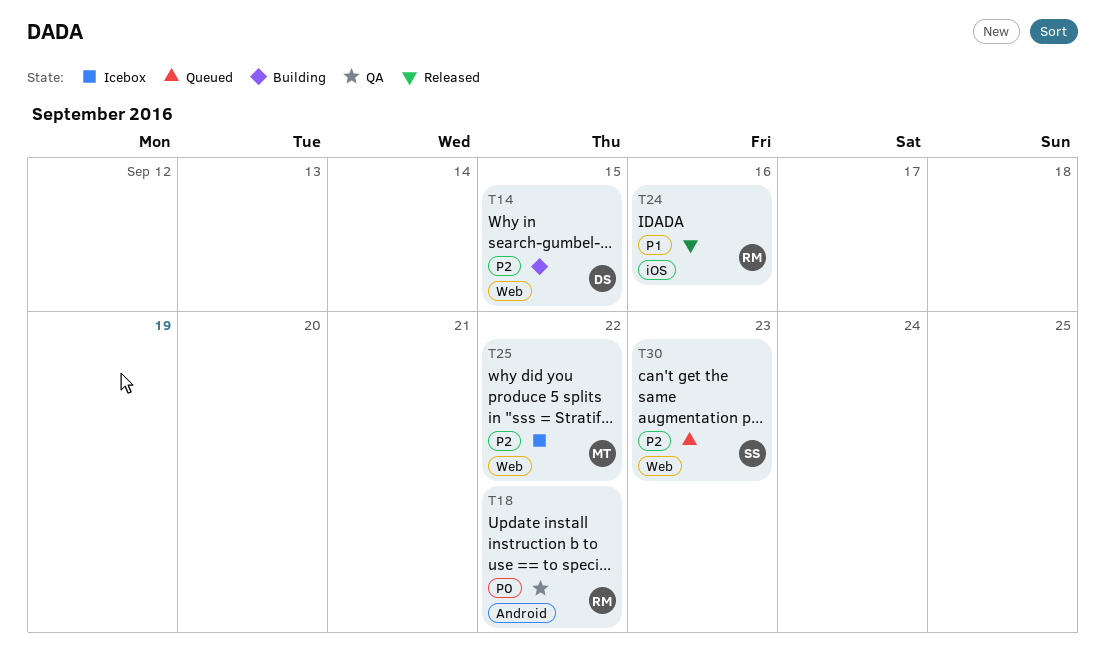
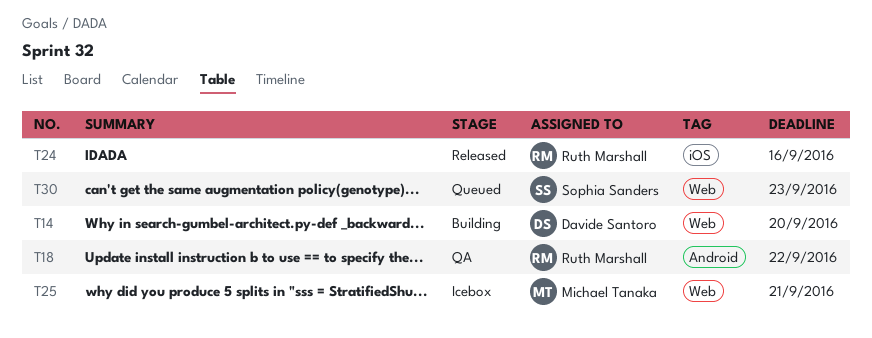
T14, due: Sep 15 -> Sep 20
T25, due: Sep 22 -> Sep 21

